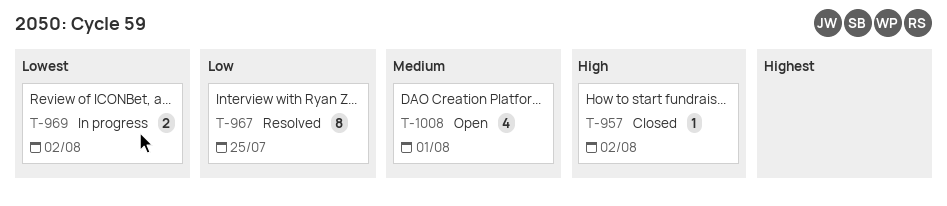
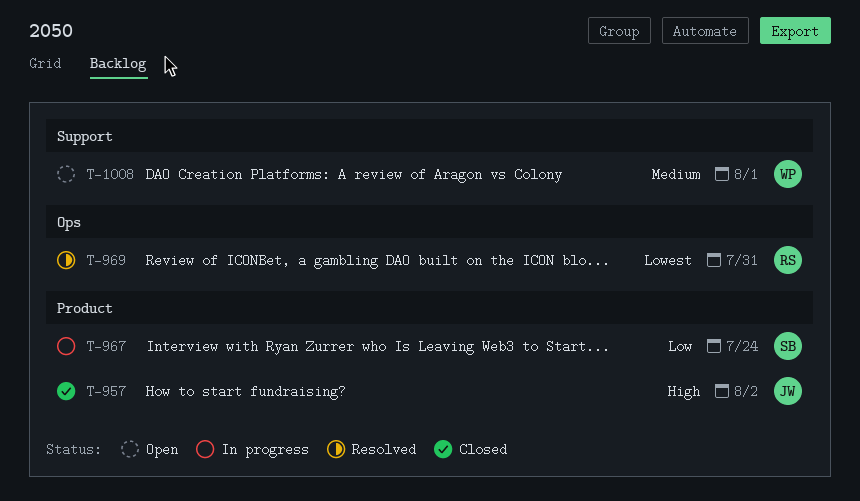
T-967, status: Resolved -> In progress
T-967, due: Jul 25 -> Jul 24
T-969, status: In progress -> Resolved
T-969, due: Aug 2 -> Jul 31

